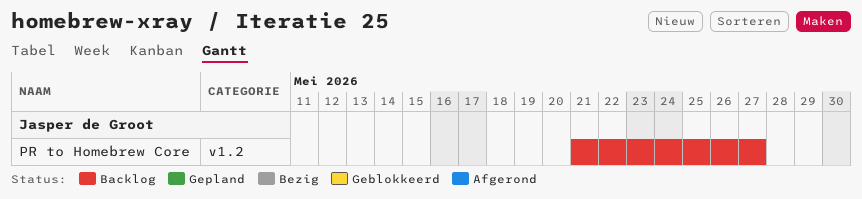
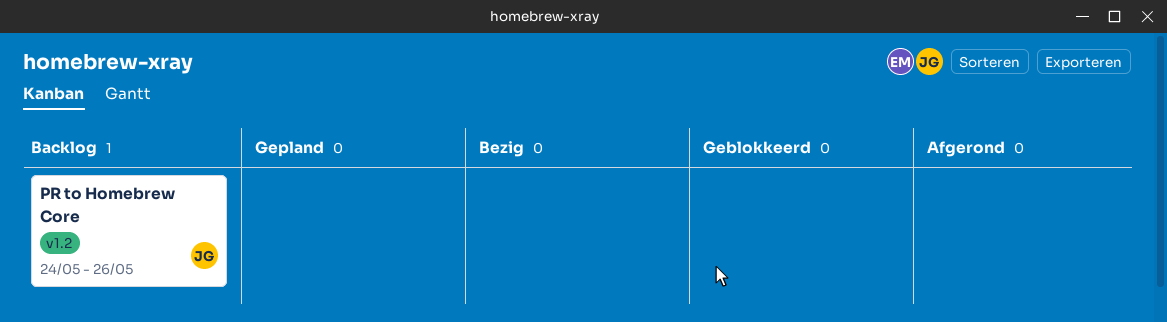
PR to Homebrew Core, start: May 21 -> May 24
PR to Homebrew Core, due: May 27 -> May 26

